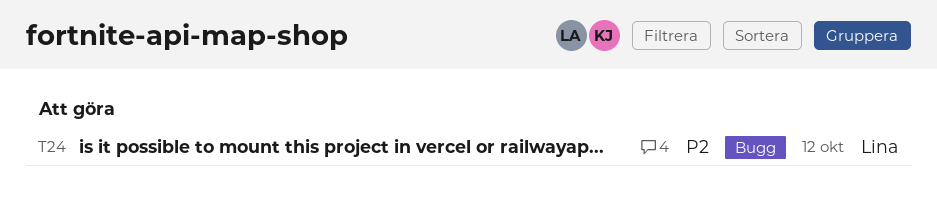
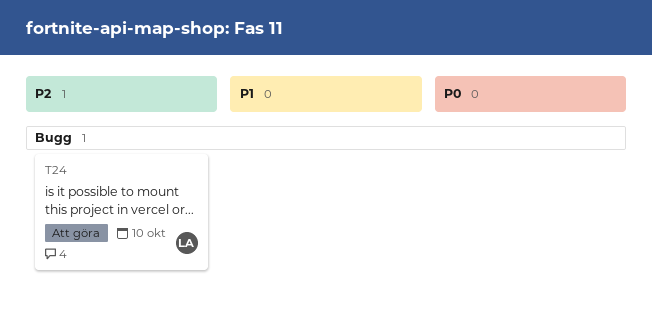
T24, due: Oct 12 -> Oct 10

